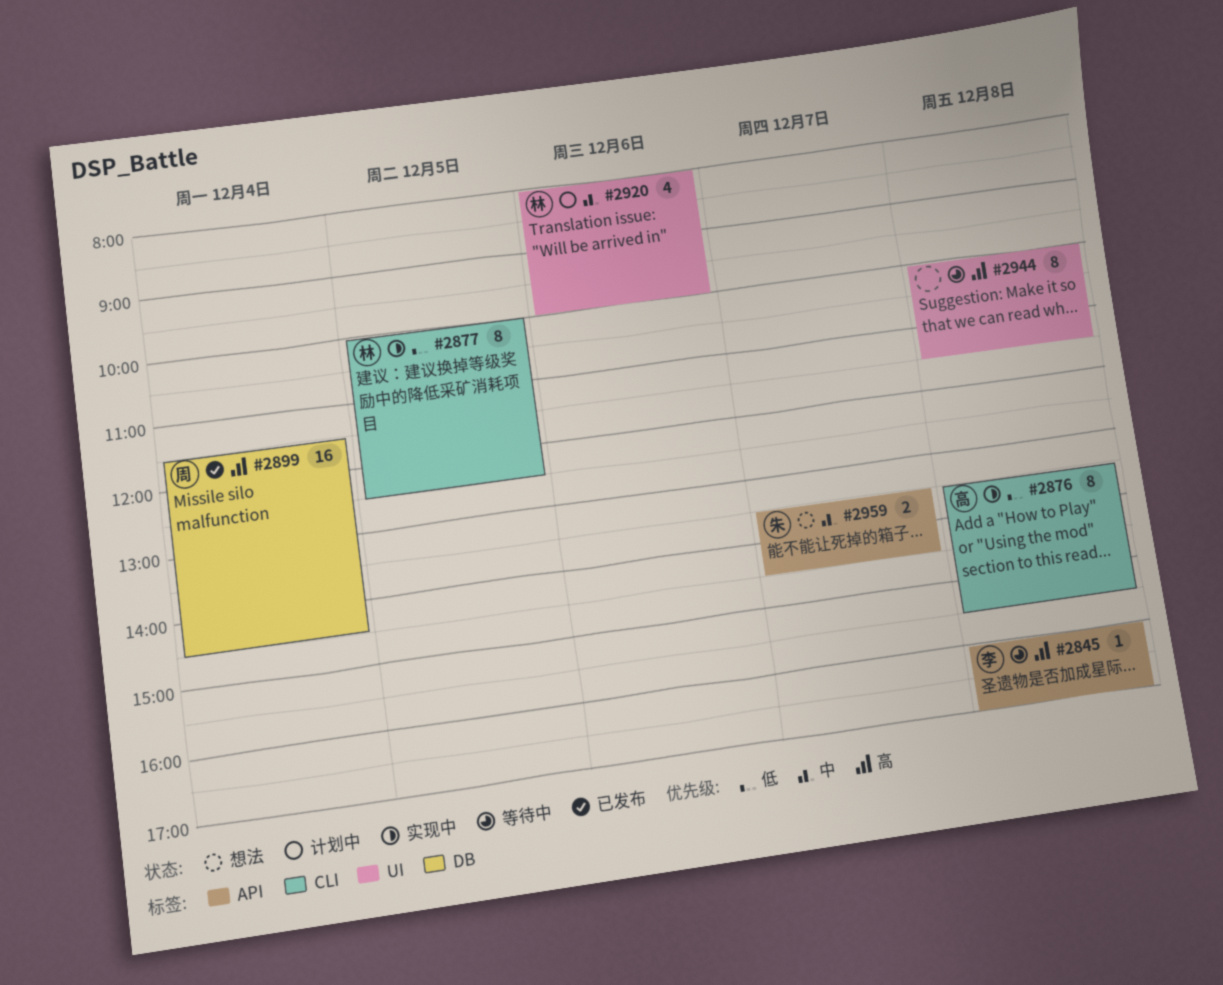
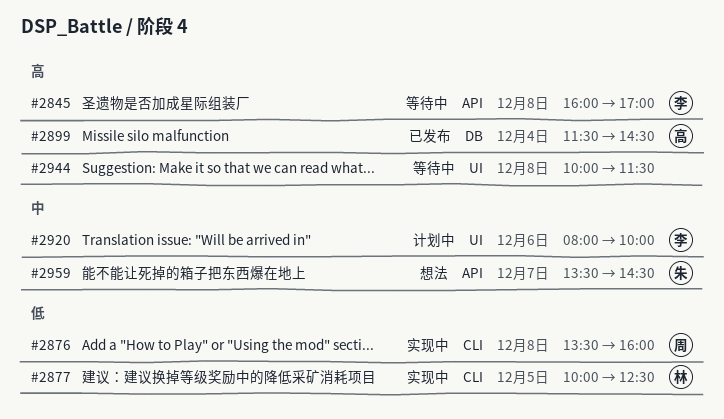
#2876, owner: 高 -> 周
#2876, ends: 15:30 -> 16:00
#2899, owner: 周 -> 高
#2920, owner: 林 -> 李

